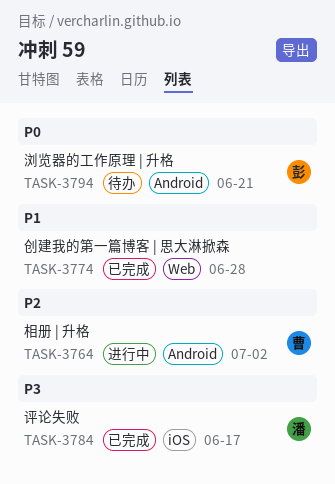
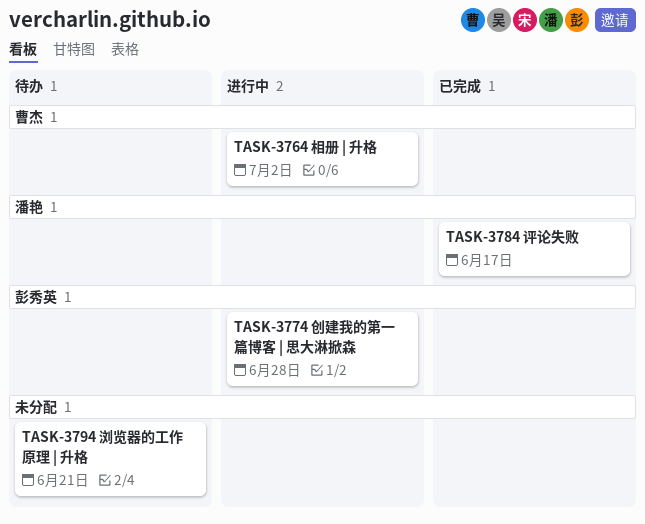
TASK-3774, status: 已完成 -> 进行中
TASK-3774, owner: none -> 彭秀英
TASK-3794, owner: 彭秀英 -> none

